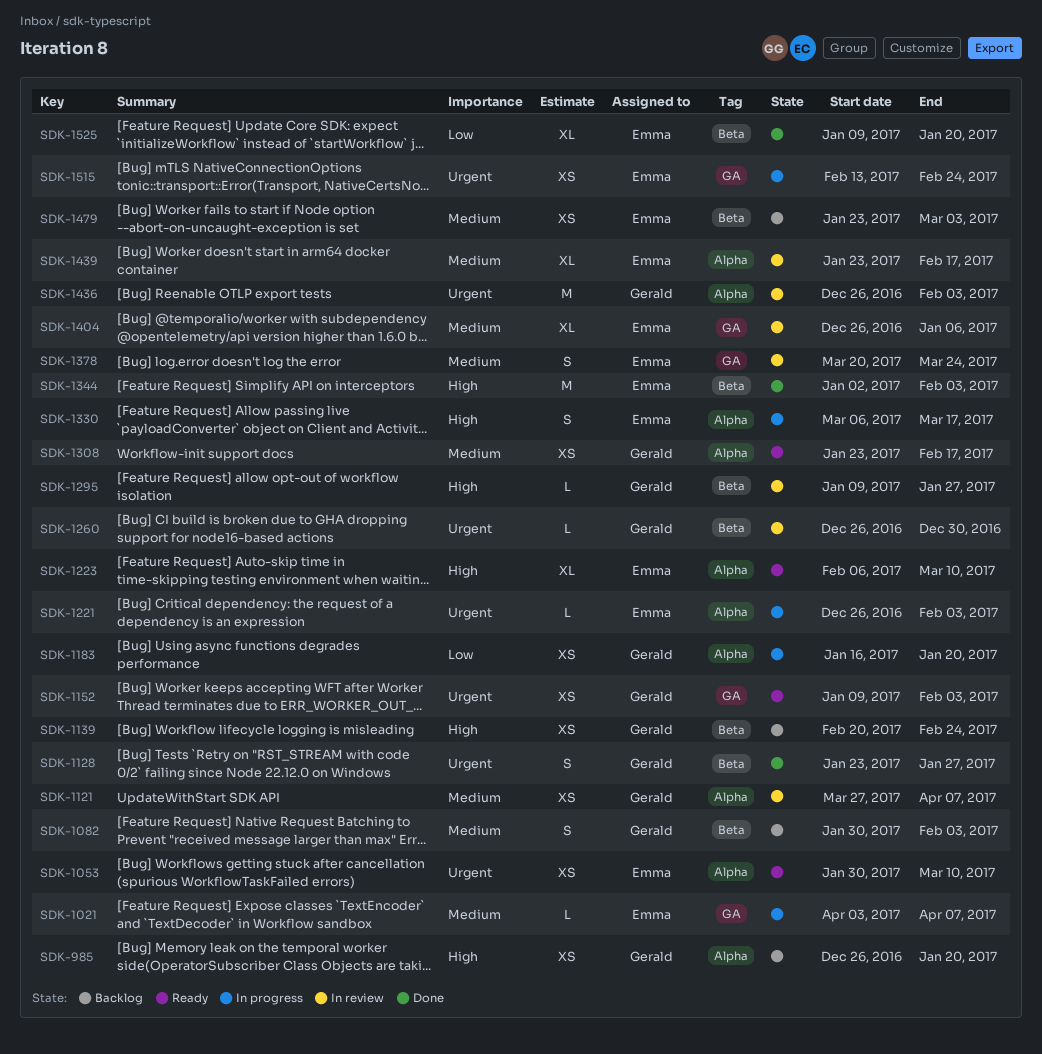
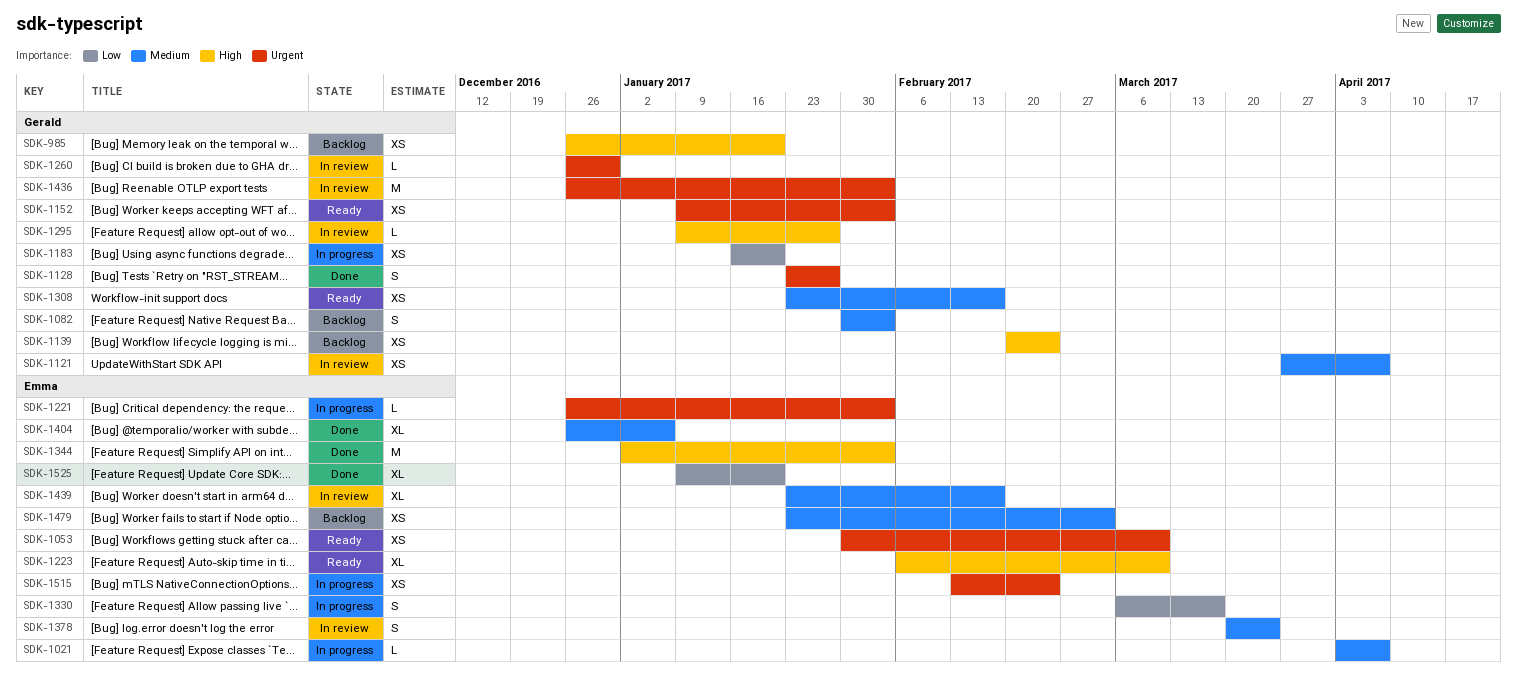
SDK-1330, priority: High -> Low
SDK-1404, status: In review -> Done

